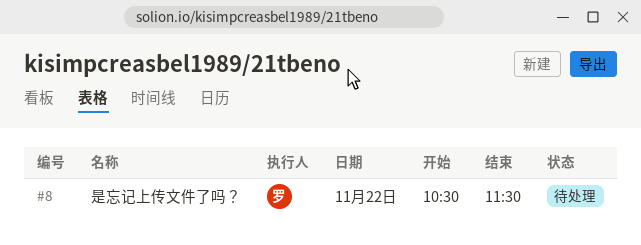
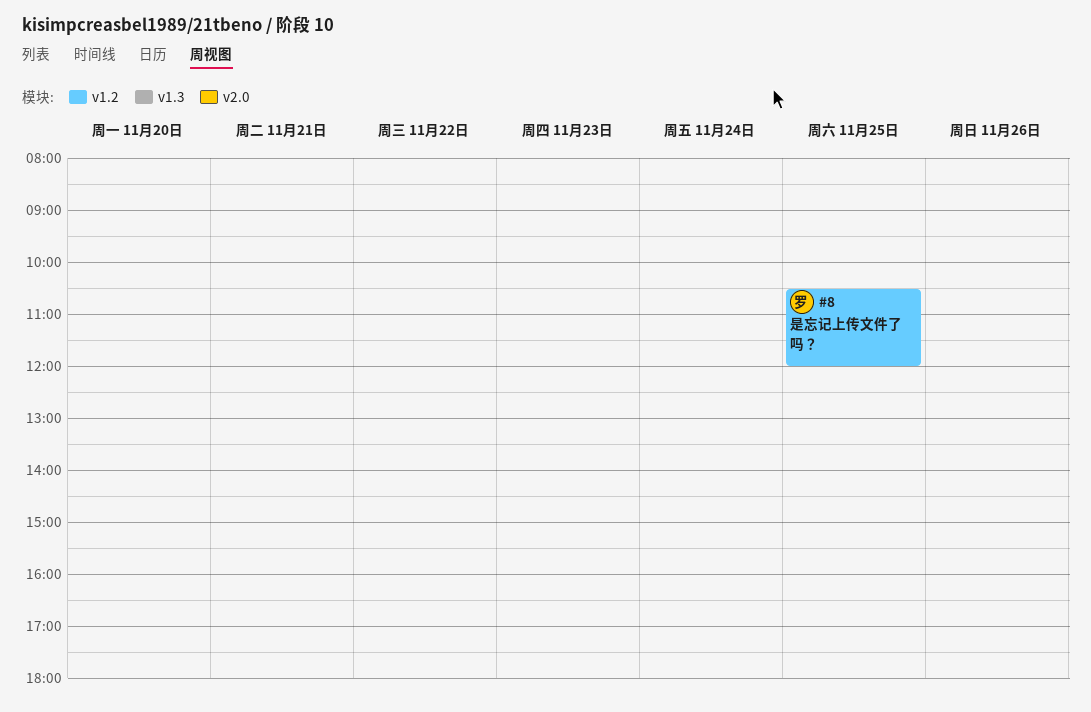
#8, day: Nov 22 -> Nov 25
#8, ends: 11:30 -> 12:00

